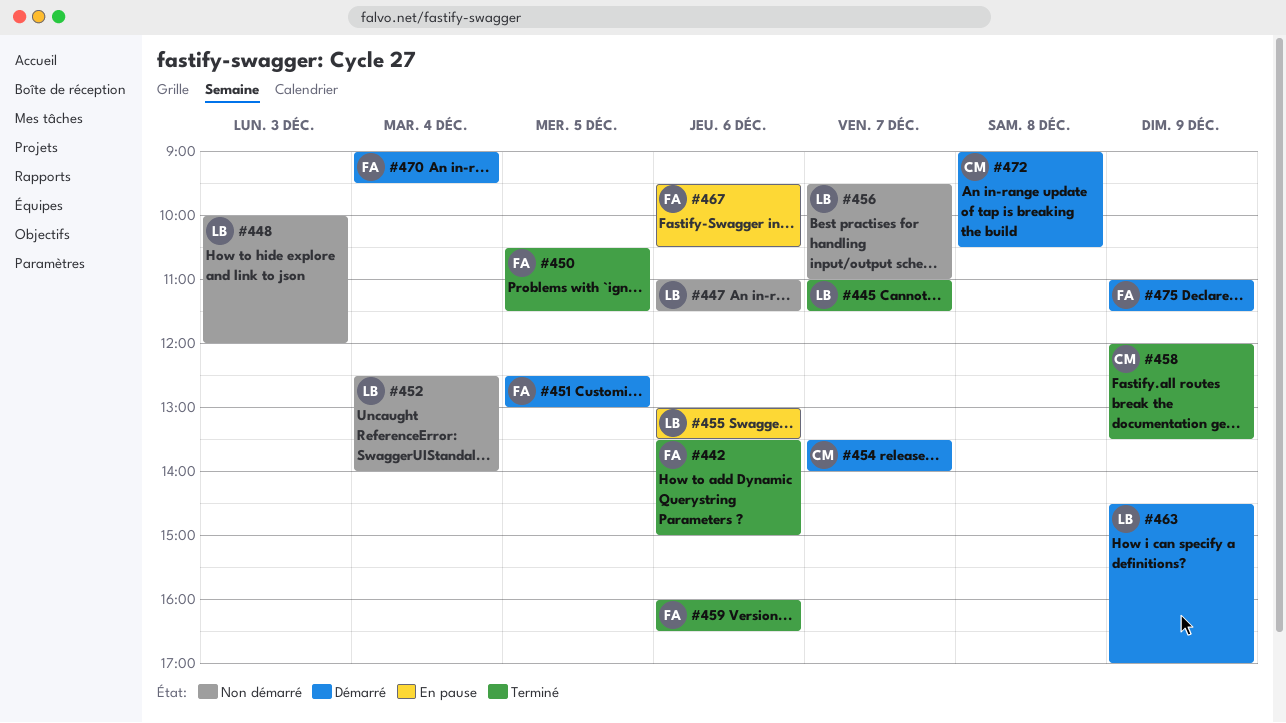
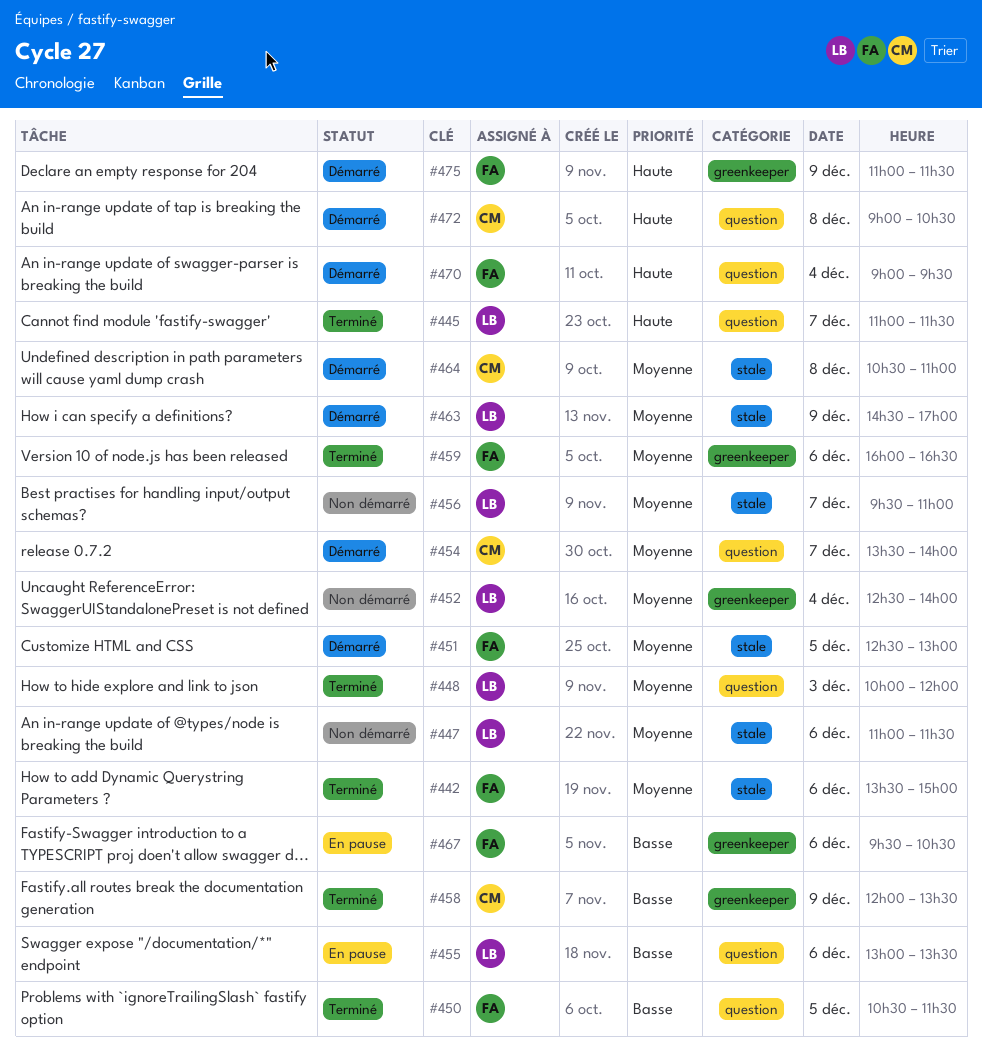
#448, status: Non démarré -> Terminé
#464: none -> present

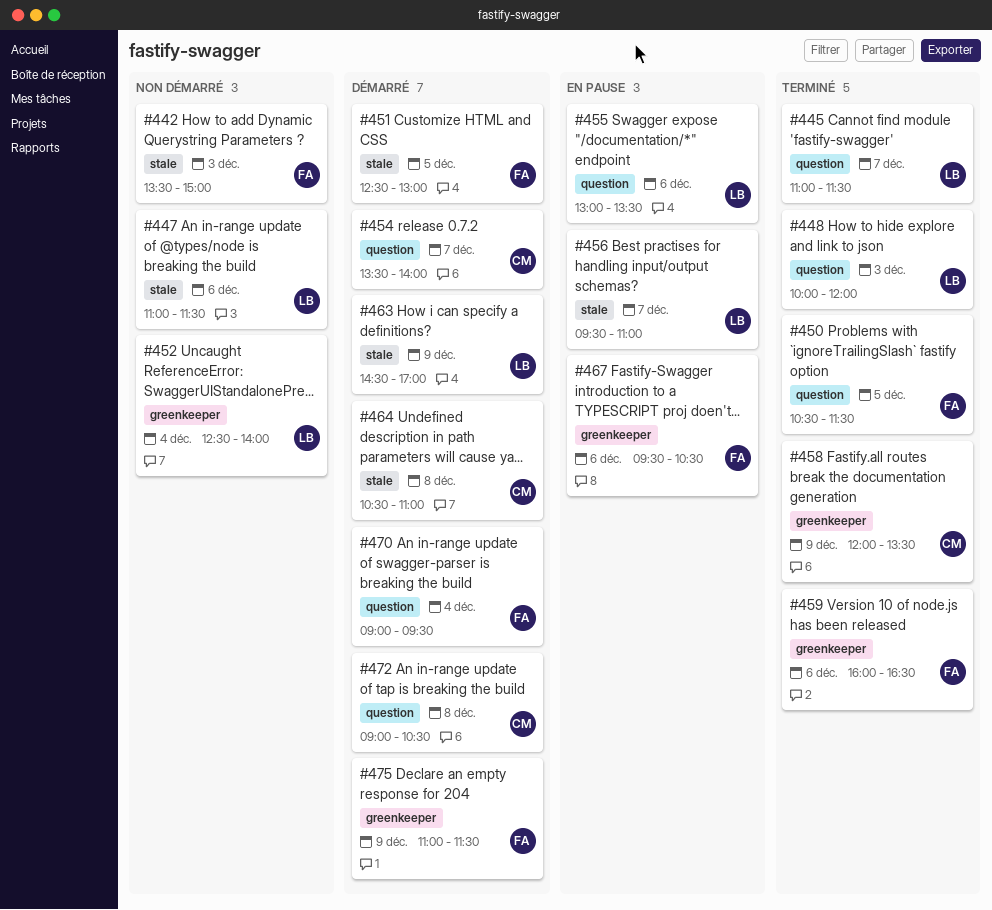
#442, status: Terminé -> Non démarré
#442, day: Dec 6 -> Dec 3
#456, status: Non démarré -> En pause

